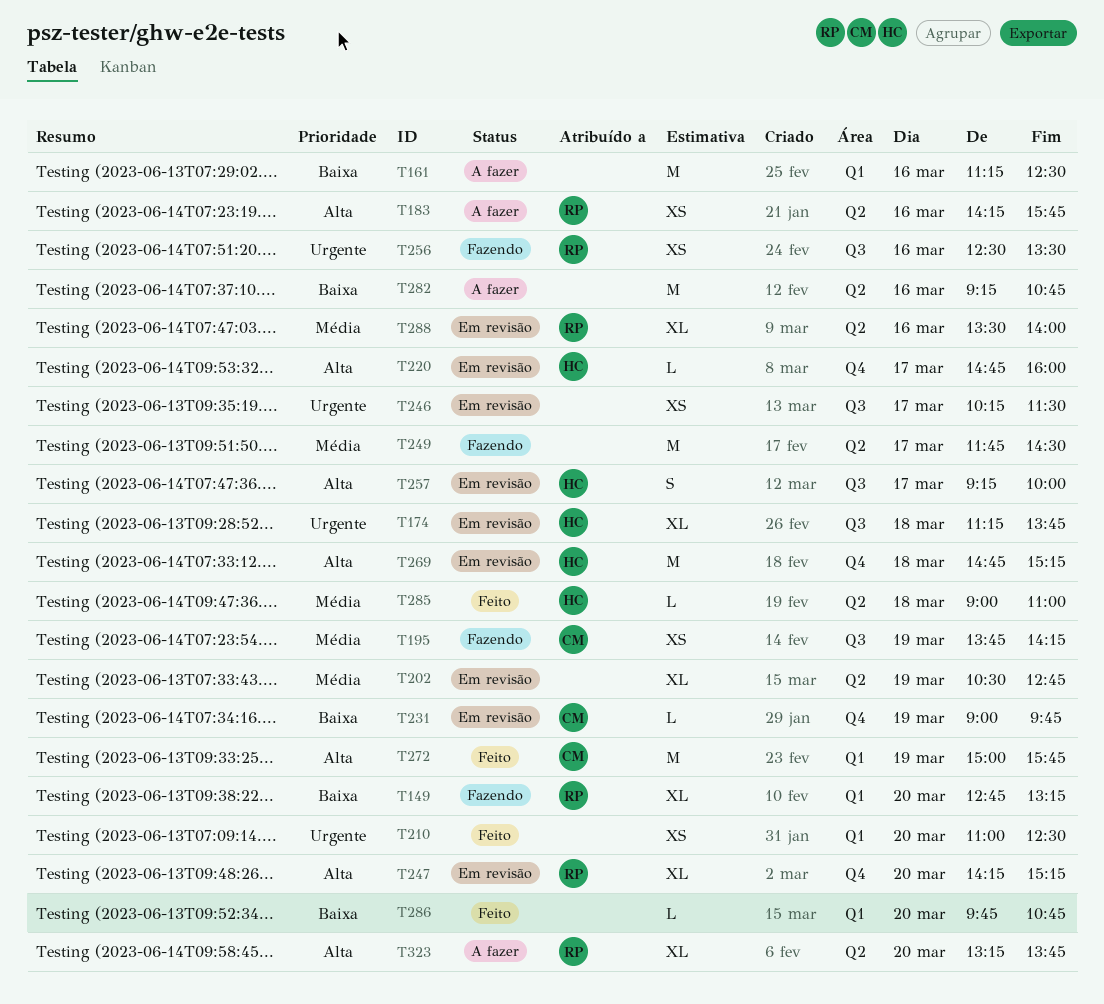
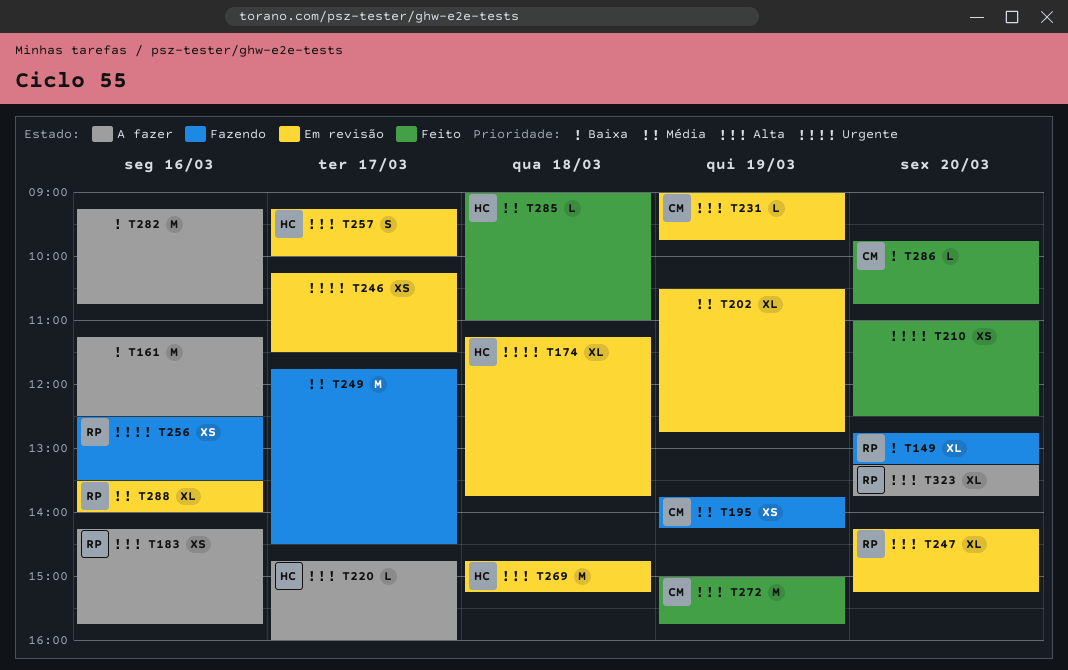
T220, status: Em revisão -> A fazer
T231, priority: Baixa -> Alta
T286, owner: none -> CM

